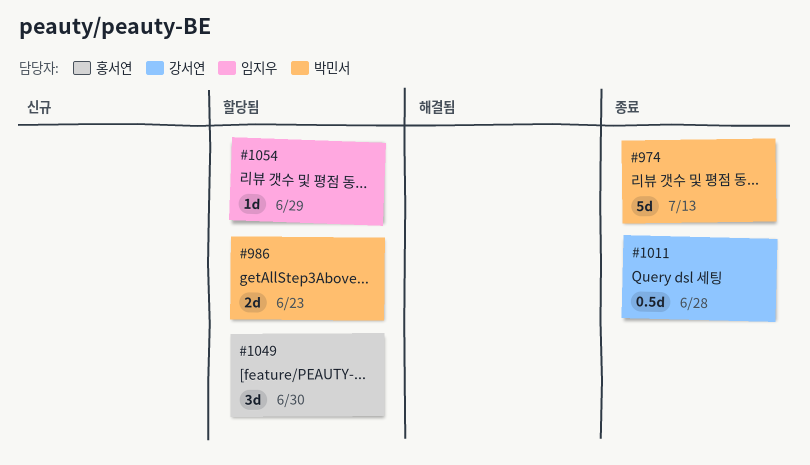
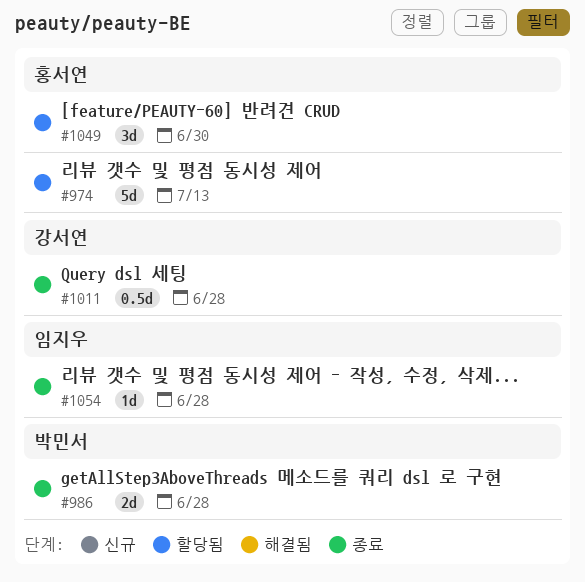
#974, status: 종료 -> 할당됨
#974, owner: 박민서 -> 홍서연
#986, status: 할당됨 -> 종료
#986, due: Jun 23 -> Jun 28
#1054, status: 할당됨 -> 종료
#1054, due: Jun 29 -> Jun 28

